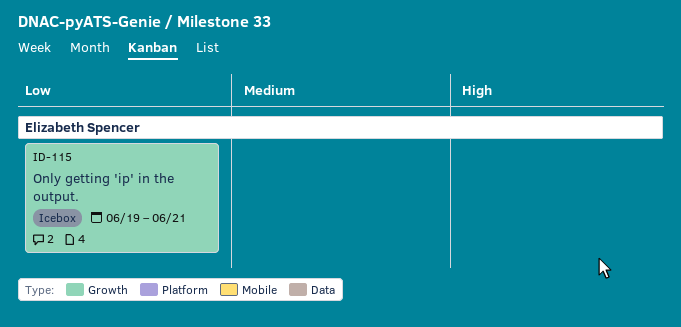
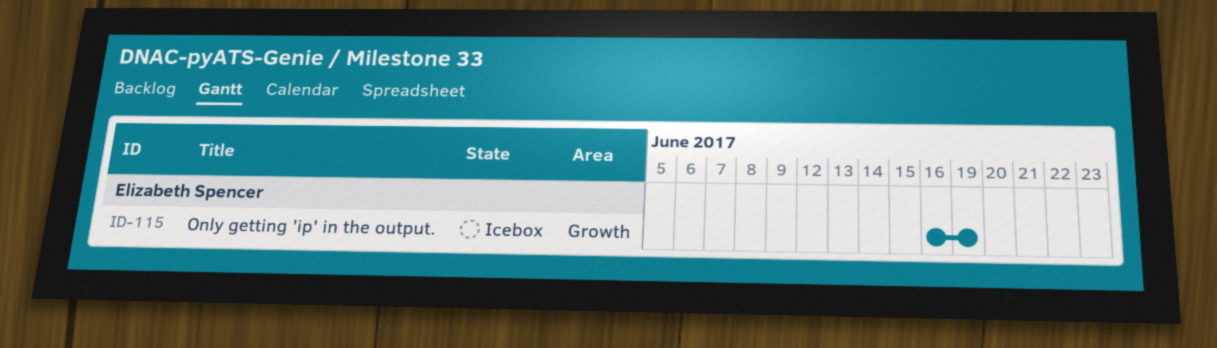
ID-115, start: Jun 19 -> Jun 16
ID-115, due: Jun 21 -> Jun 19

